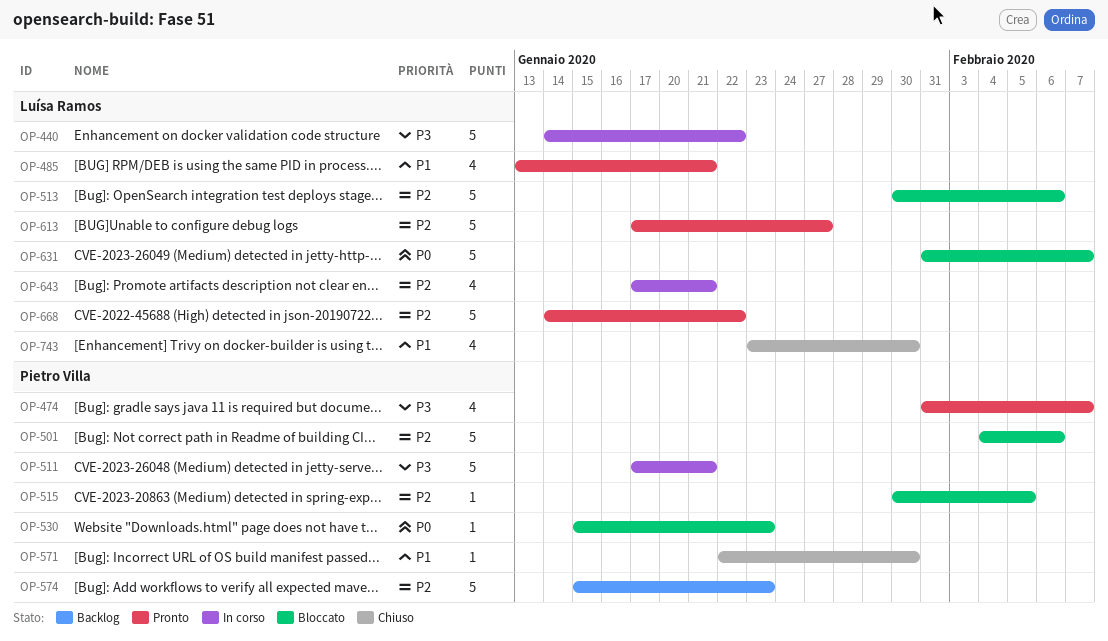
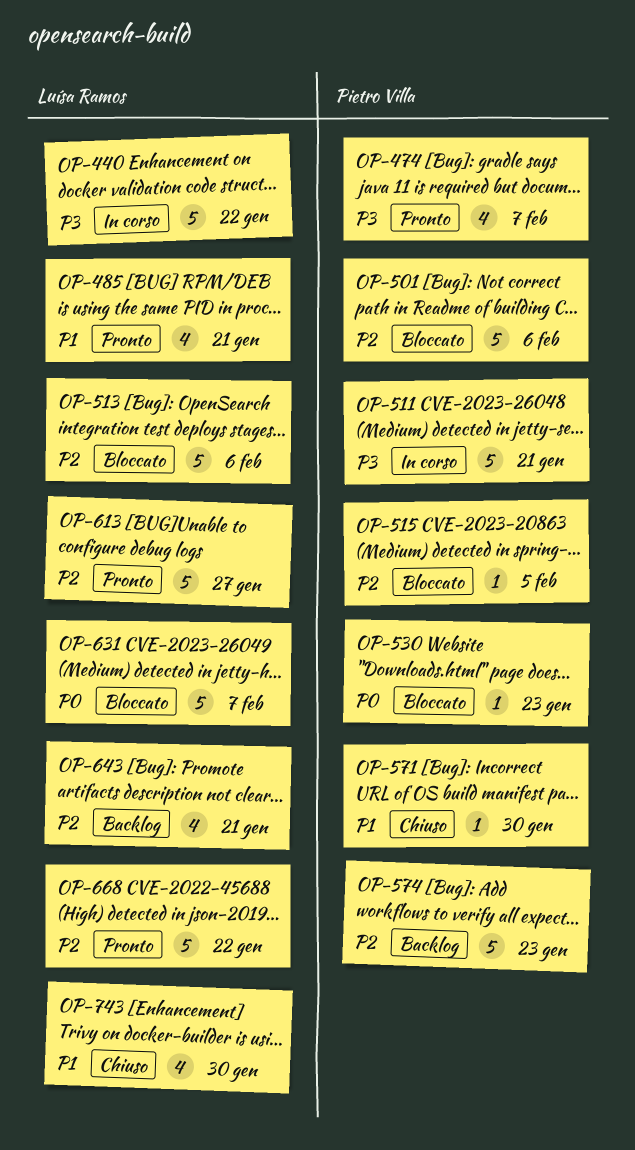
OP-643, status: In corso -> Backlog

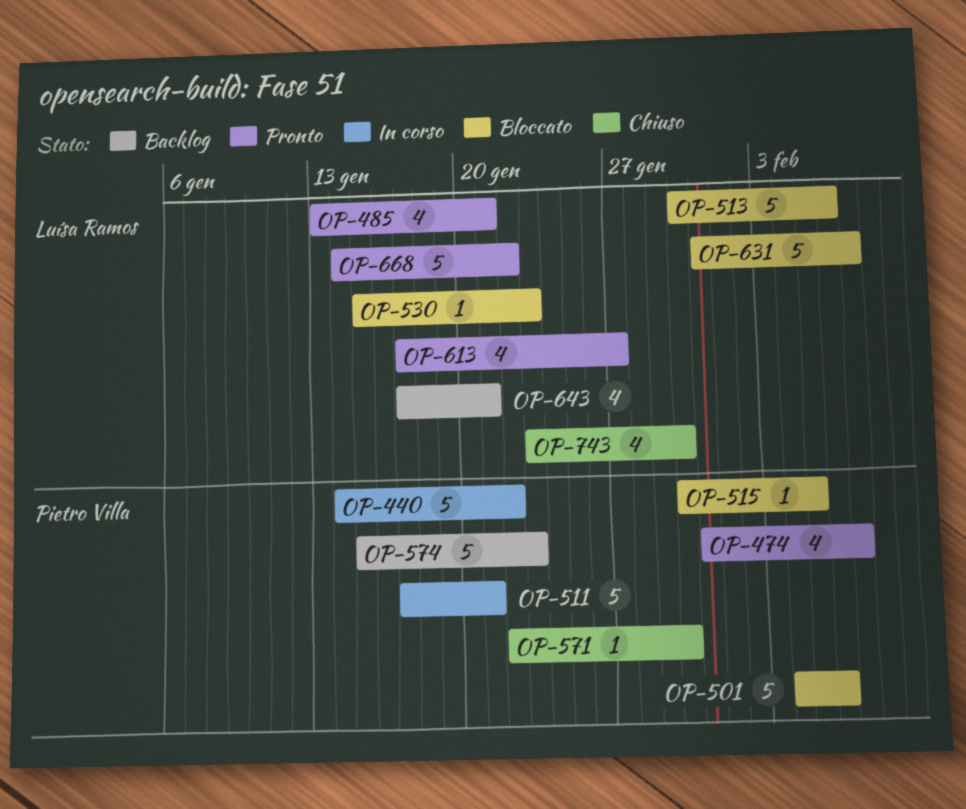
OP-440, owner: Luísa Ramos -> Pietro Villa
OP-530, owner: Pietro Villa -> Luísa Ramos
OP-613, estimate: 5 -> 4

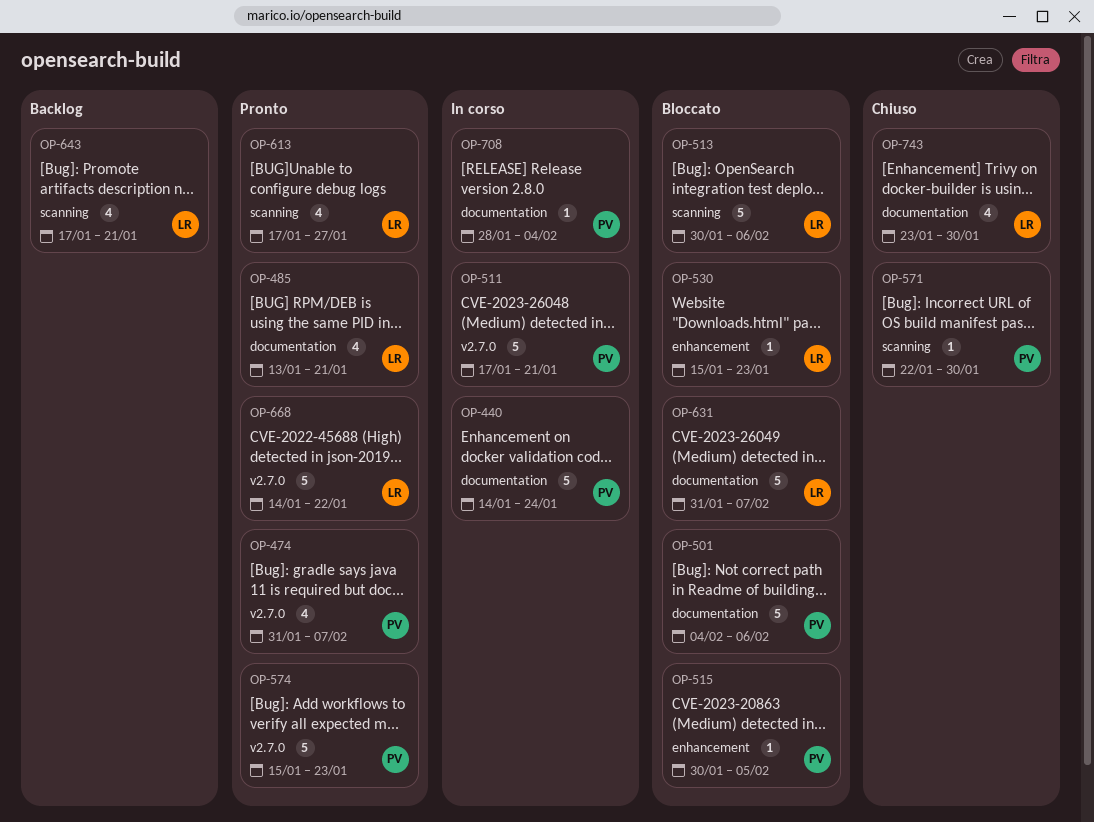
OP-440, due: Jan 22 -> Jan 24
OP-574, status: Backlog -> Pronto
OP-708: none -> present

